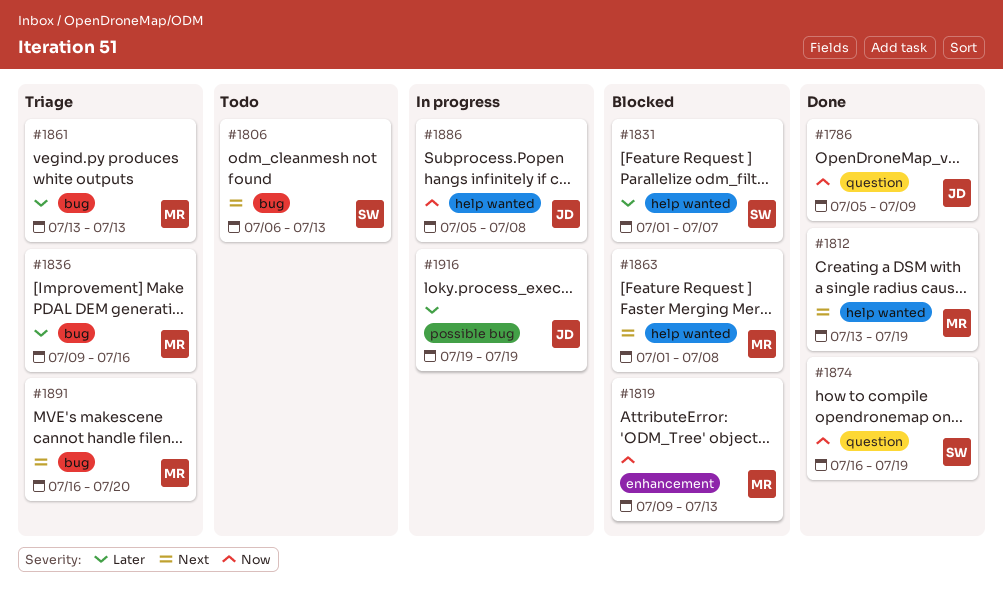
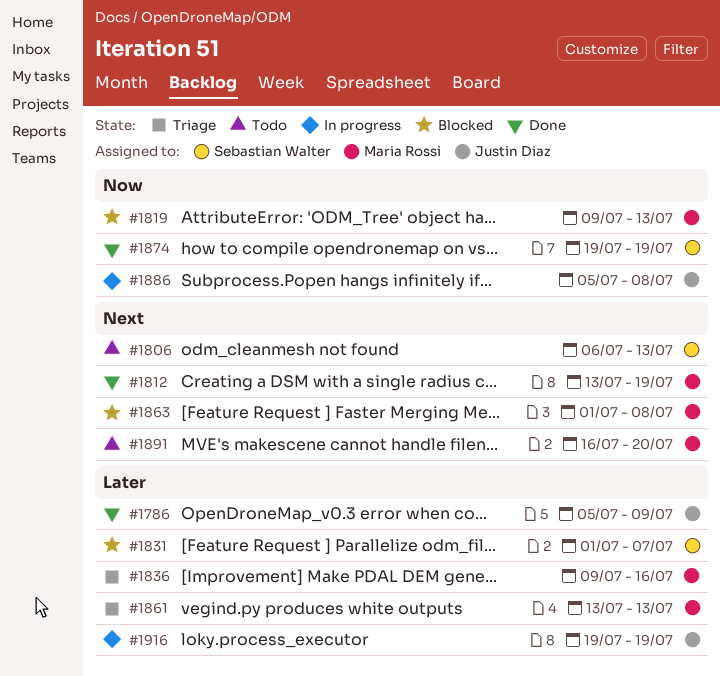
#1786, priority: Now -> Later
#1874, start: Jul 16 -> Jul 19
#1891, status: Triage -> Todo

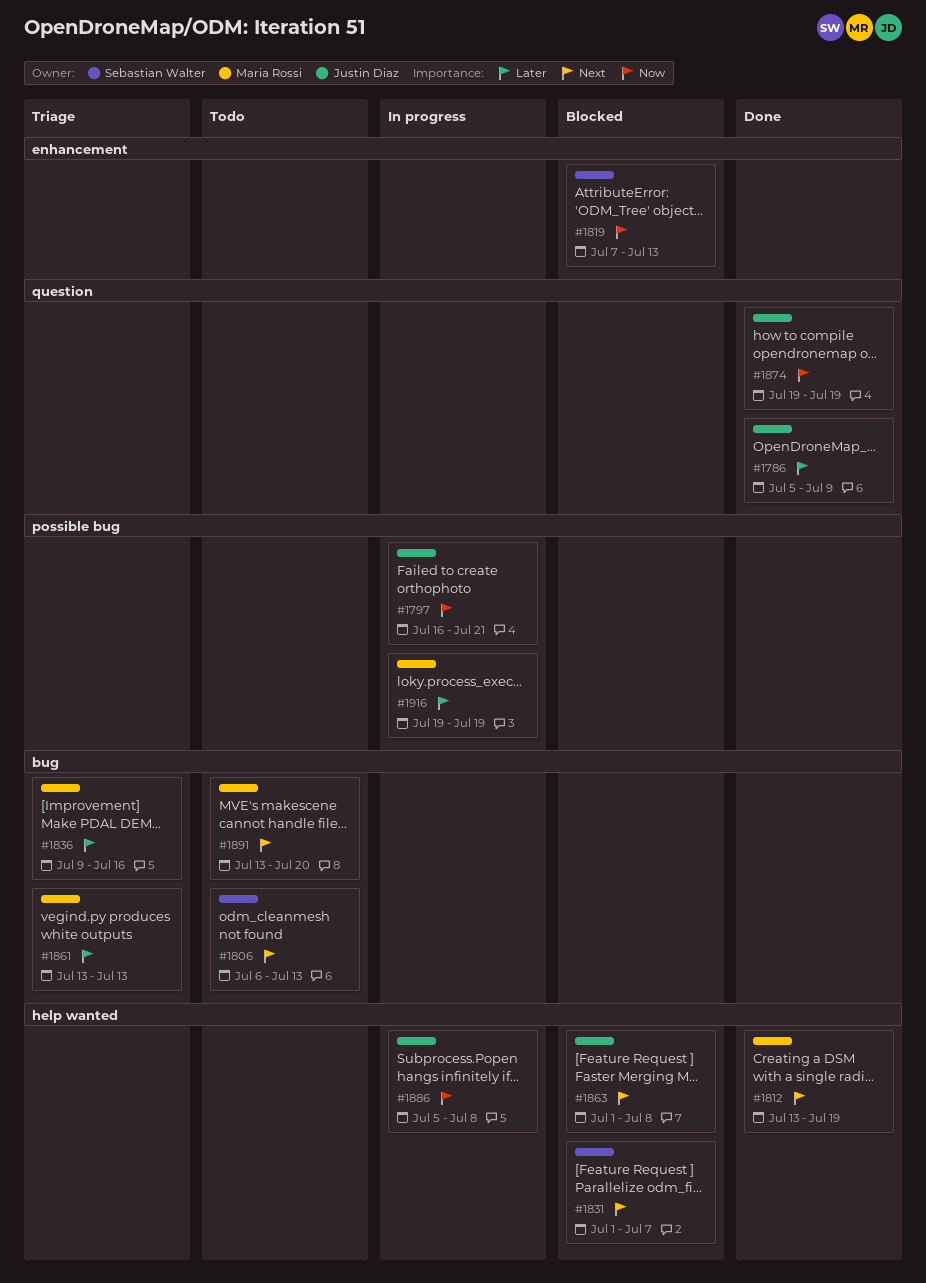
#1797: none -> present
#1819, owner: Maria Rossi -> Sebastian Walter
#1819, start: Jul 9 -> Jul 7
#1831, priority: Later -> Next
#1863, owner: Maria Rossi -> Justin Diaz
#1874, owner: Sebastian Walter -> Justin Diaz
#1891, start: Jul 16 -> Jul 13
#1916, owner: Justin Diaz -> Maria Rossi

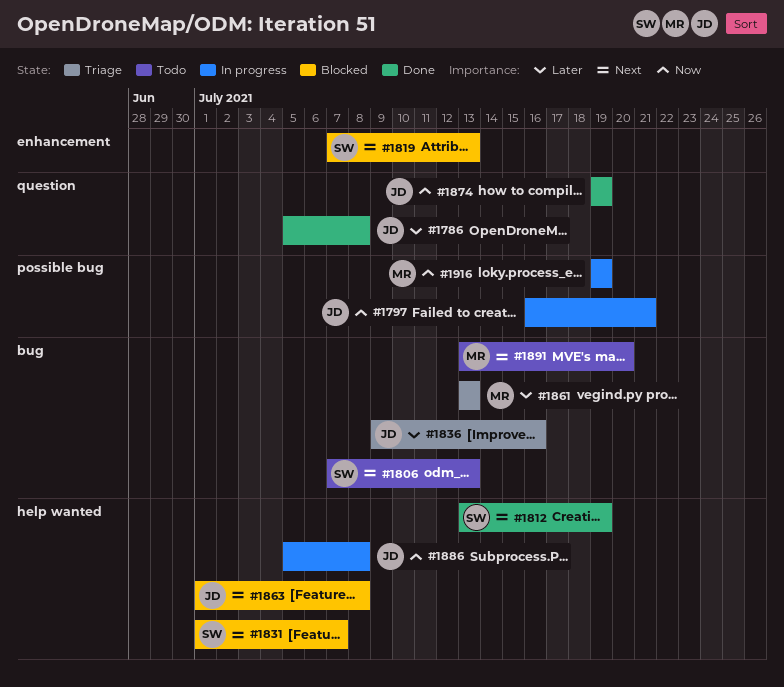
#1786, due: Jul 9 -> Jul 8
#1806, start: Jul 6 -> Jul 7
#1812, owner: Maria Rossi -> Sebastian Walter
#1819, priority: Now -> Next
#1836, owner: Maria Rossi -> Justin Diaz
#1916, priority: Later -> Now

